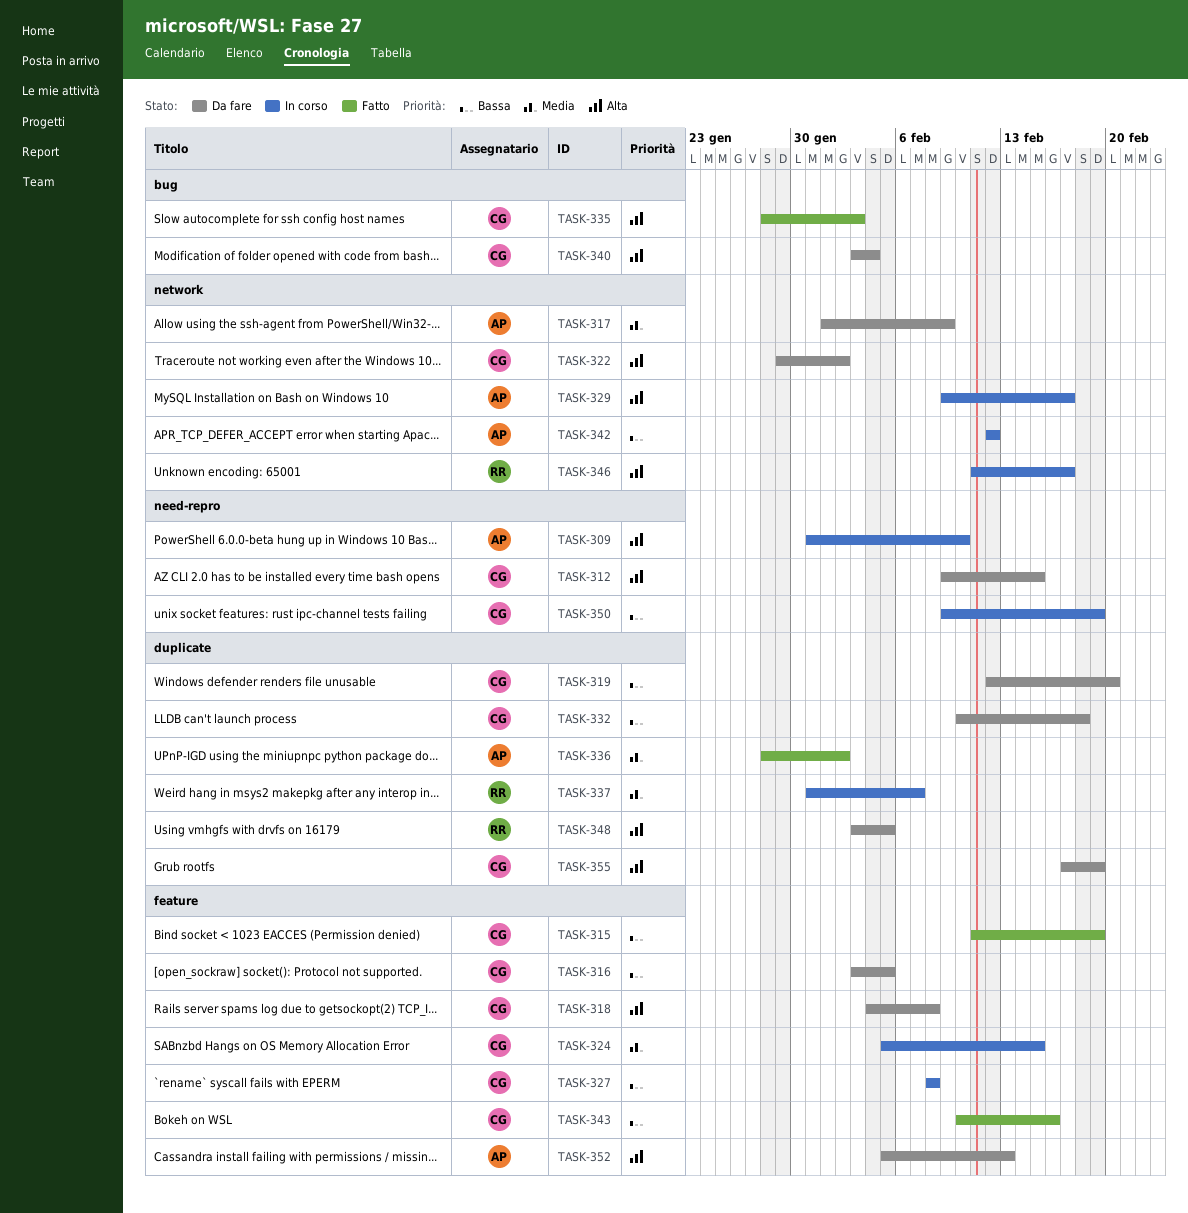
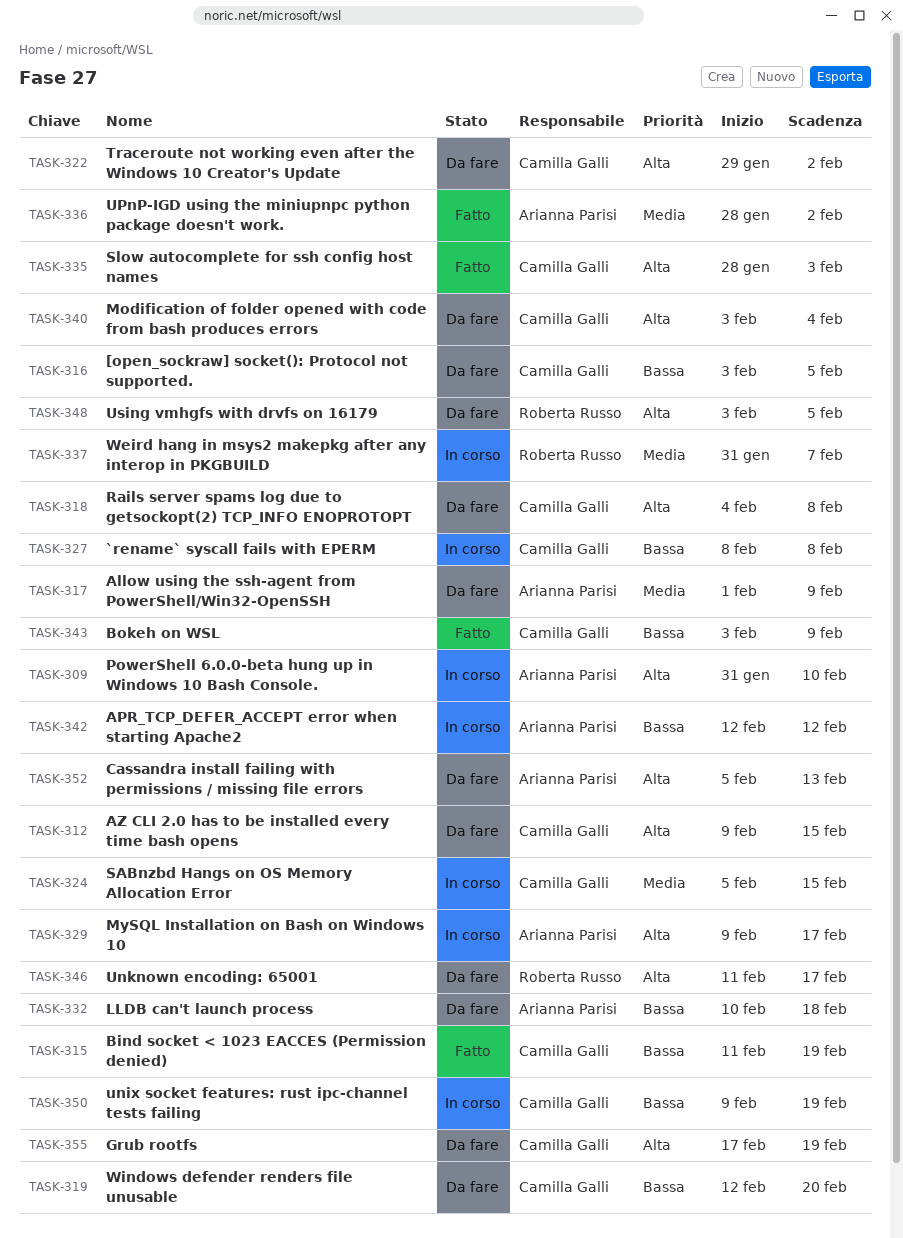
TASK-332, owner: Camilla Galli -> Arianna Parisi
TASK-343, start: Feb 10 -> Feb 3
TASK-343, due: Feb 16 -> Feb 9
TASK-346, status: In corso -> Da fare

